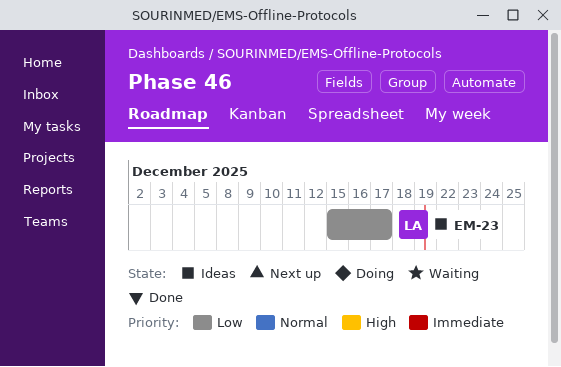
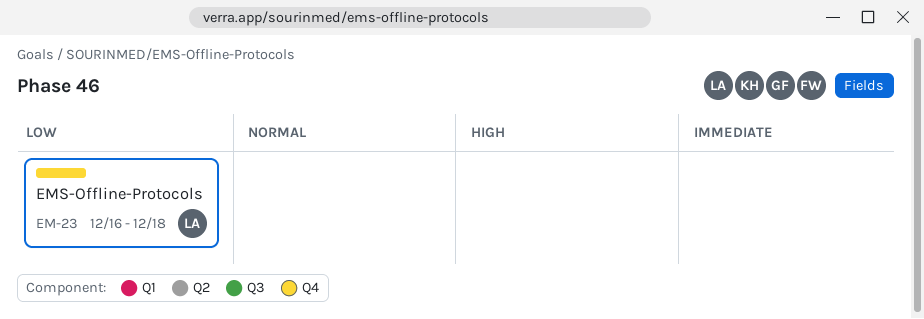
EM-23, start: Dec 15 -> Dec 16
EM-23, due: Dec 17 -> Dec 18

